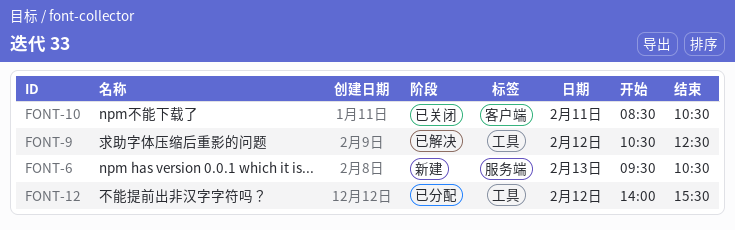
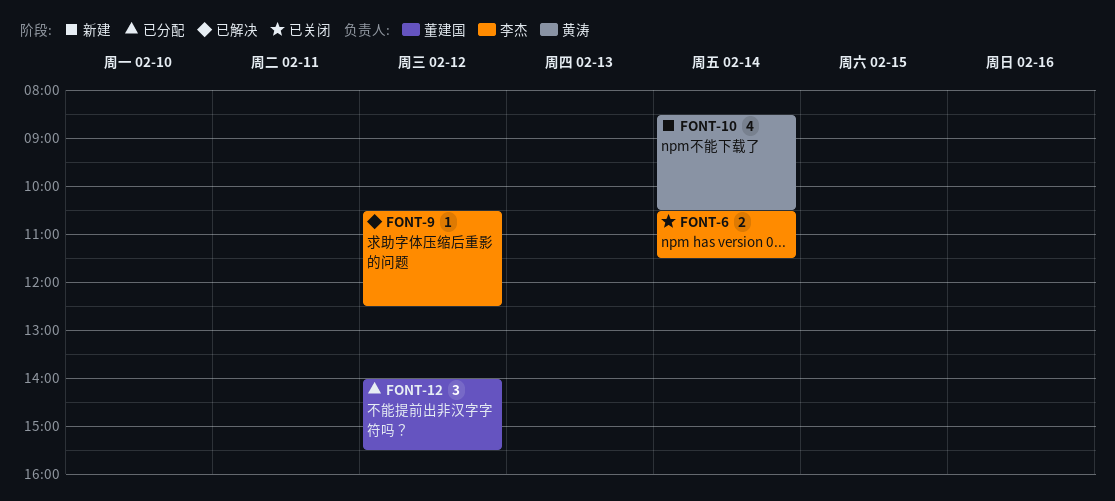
FONT-6, status: 新建 -> 已关闭
FONT-6, day: Feb 13 -> Feb 14
FONT-6, begins: 09:30 -> 10:30
FONT-6, ends: 10:30 -> 11:30
FONT-10, status: 已关闭 -> 新建
FONT-10, day: Feb 11 -> Feb 14

